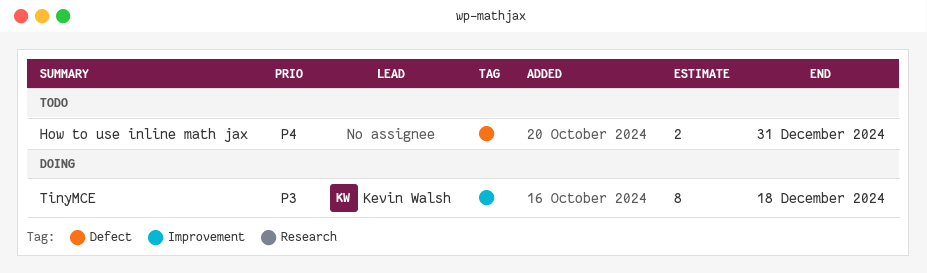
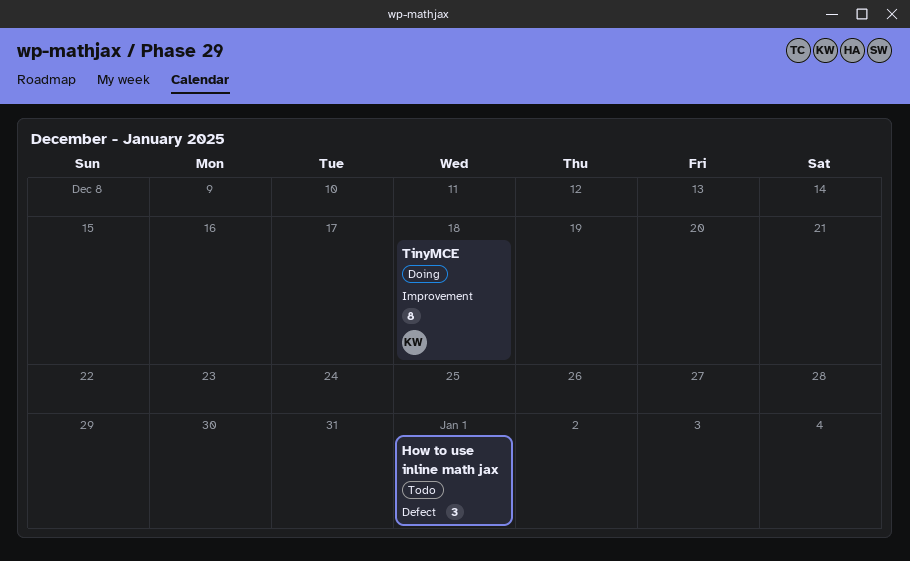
How to use inline math jax, estimate: 2 -> 3
How to use inline math jax, due: Dec 31 -> Jan 1

